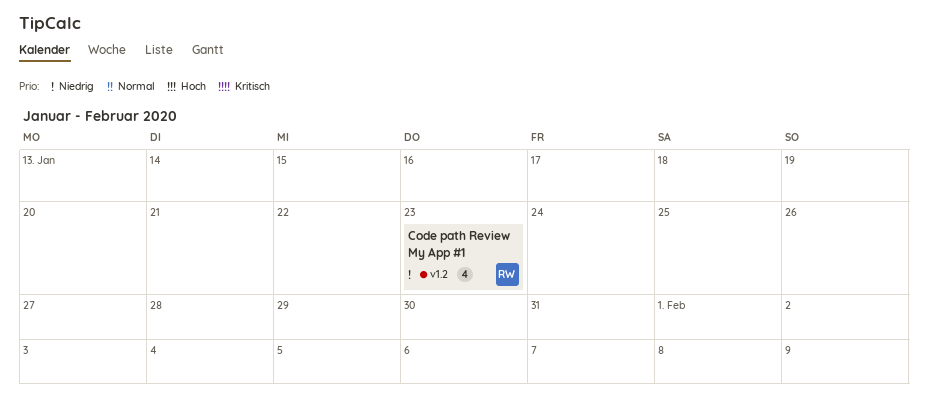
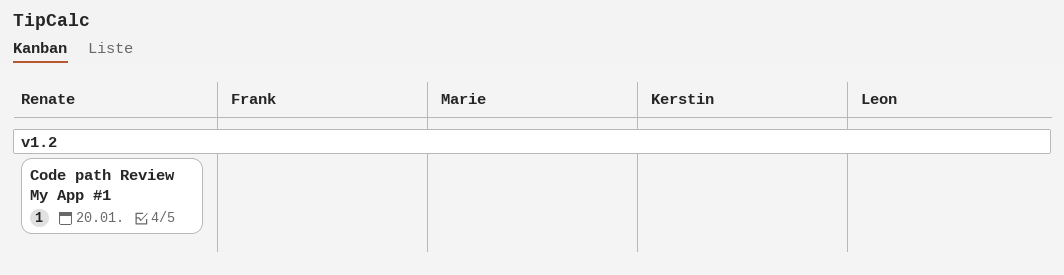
Code path Review My App #1, estimate: 4 -> 1
Code path Review My App #1, due: Jan 23 -> Jan 20

